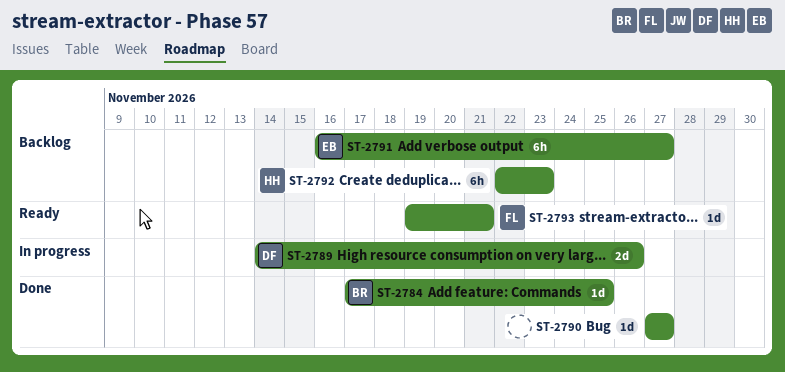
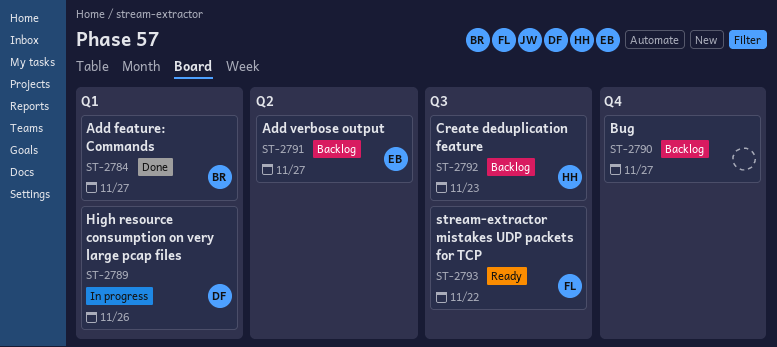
ST-2784, due: Nov 25 -> Nov 27
ST-2790, status: Done -> Backlog
ST-2793, due: Nov 21 -> Nov 22

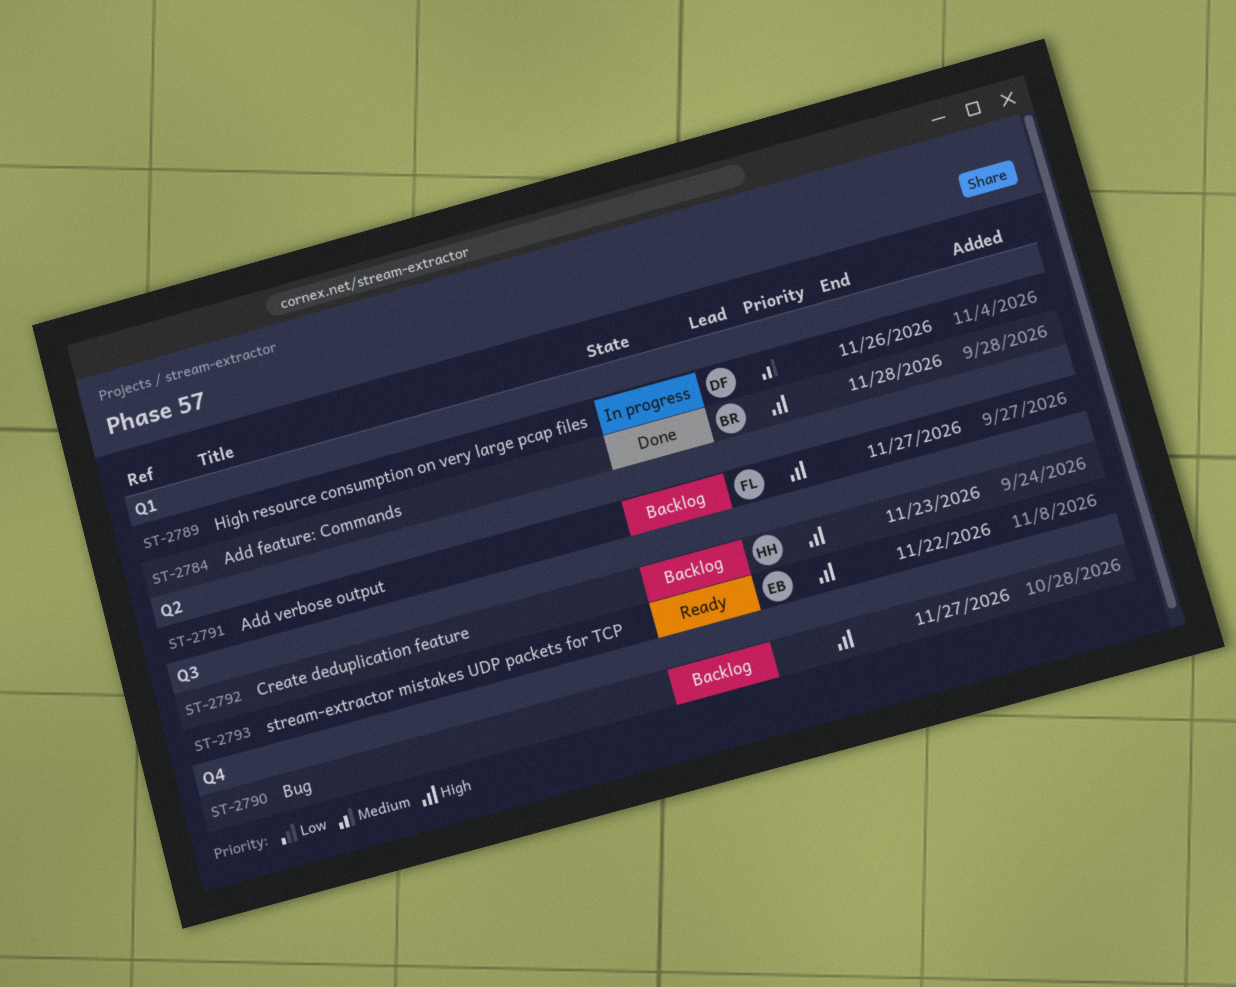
ST-2784, due: Nov 27 -> Nov 28
ST-2791, owner: EB -> FL
ST-2793, owner: FL -> EB

